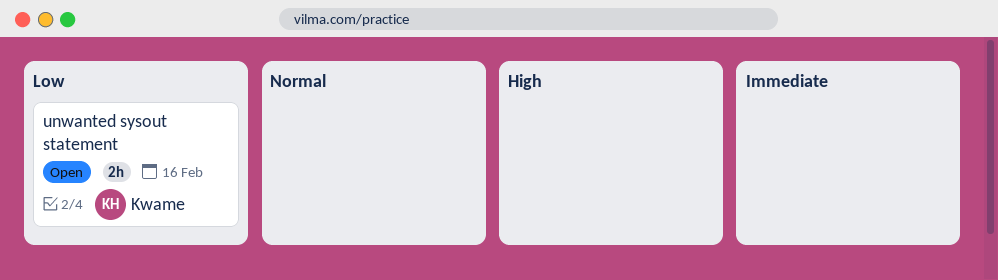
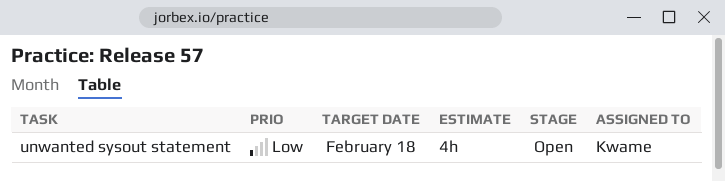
unwanted sysout statement, estimate: 2h -> 4h
unwanted sysout statement, due: Feb 16 -> Feb 18

